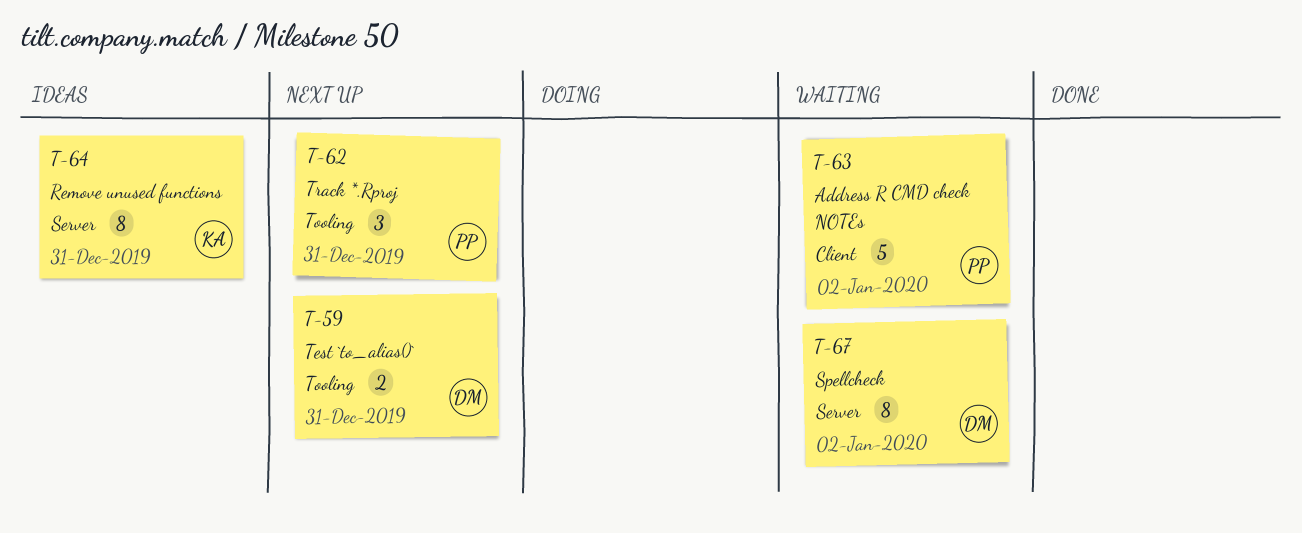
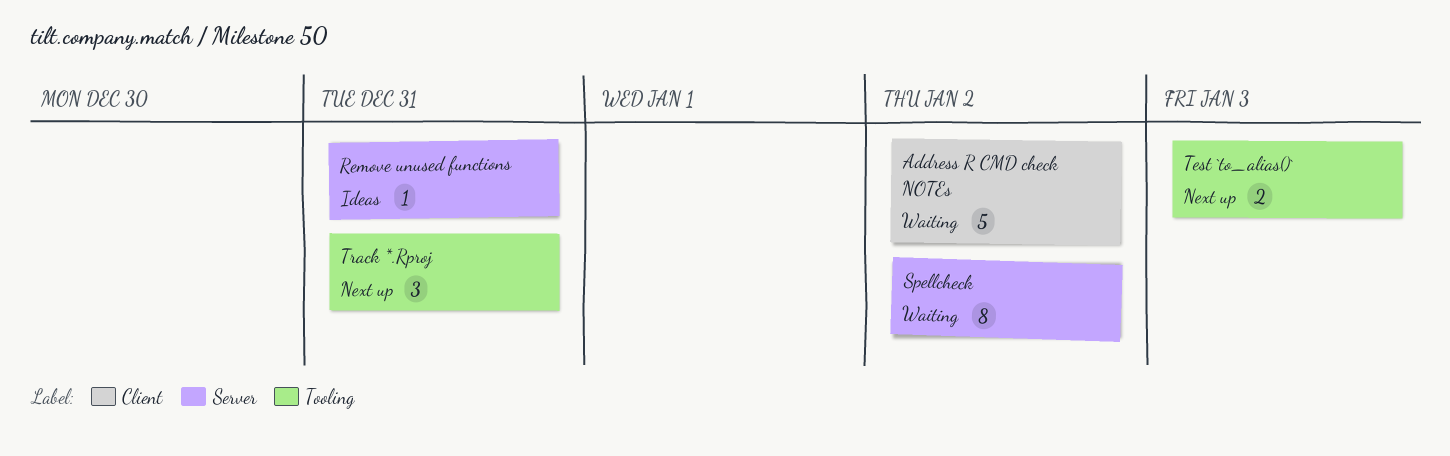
Remove unused functions, estimate: 8 -> 1
Test `to_alias()`, due: Dec 31 -> Jan 3

